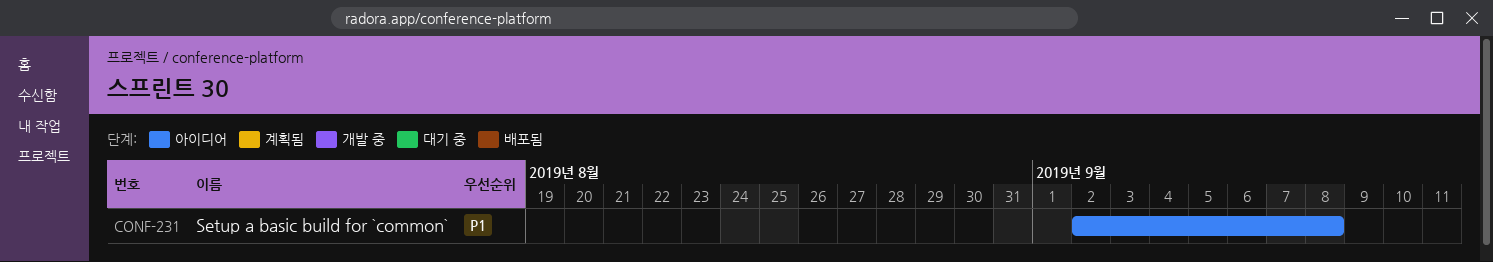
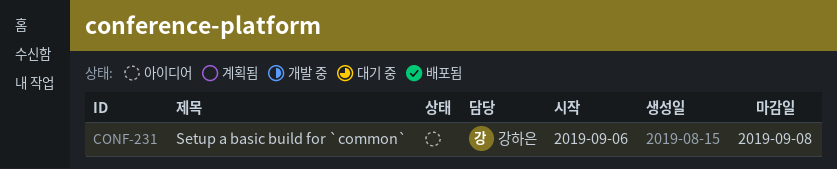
CONF-231, start: Sep 2 -> Sep 6

